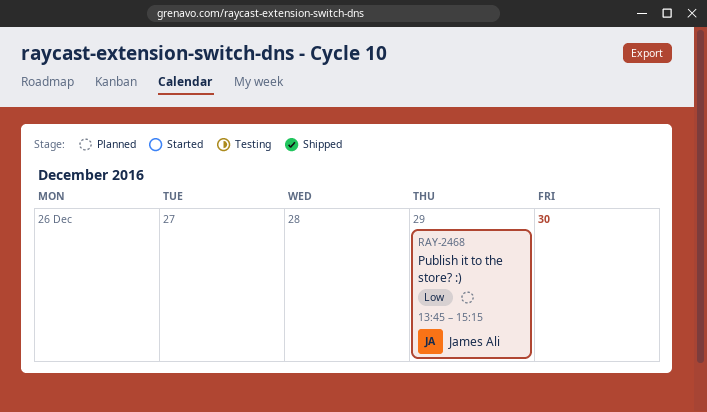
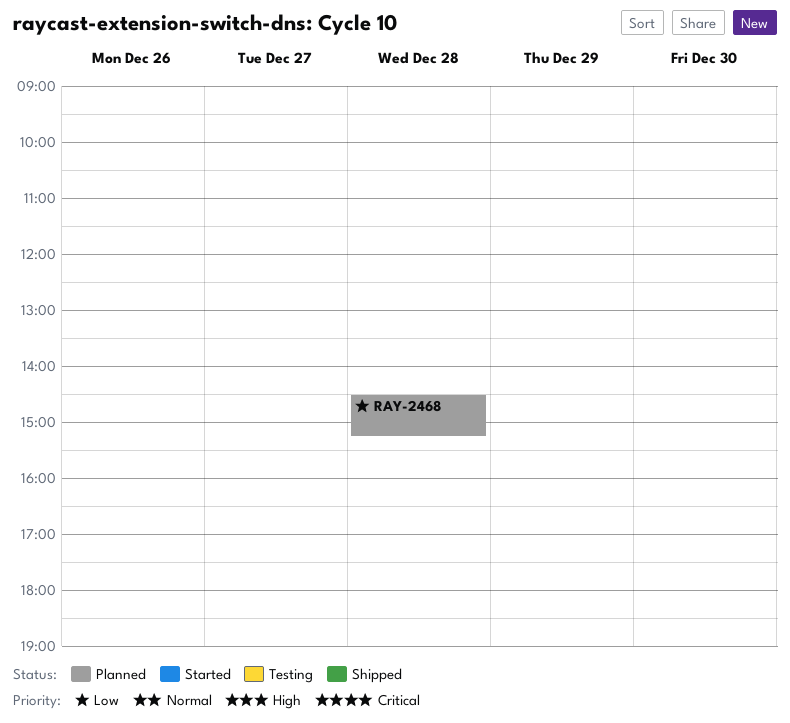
RAY-2468, day: Dec 29 -> Dec 28
RAY-2468, begins: 13:45 -> 14:30

